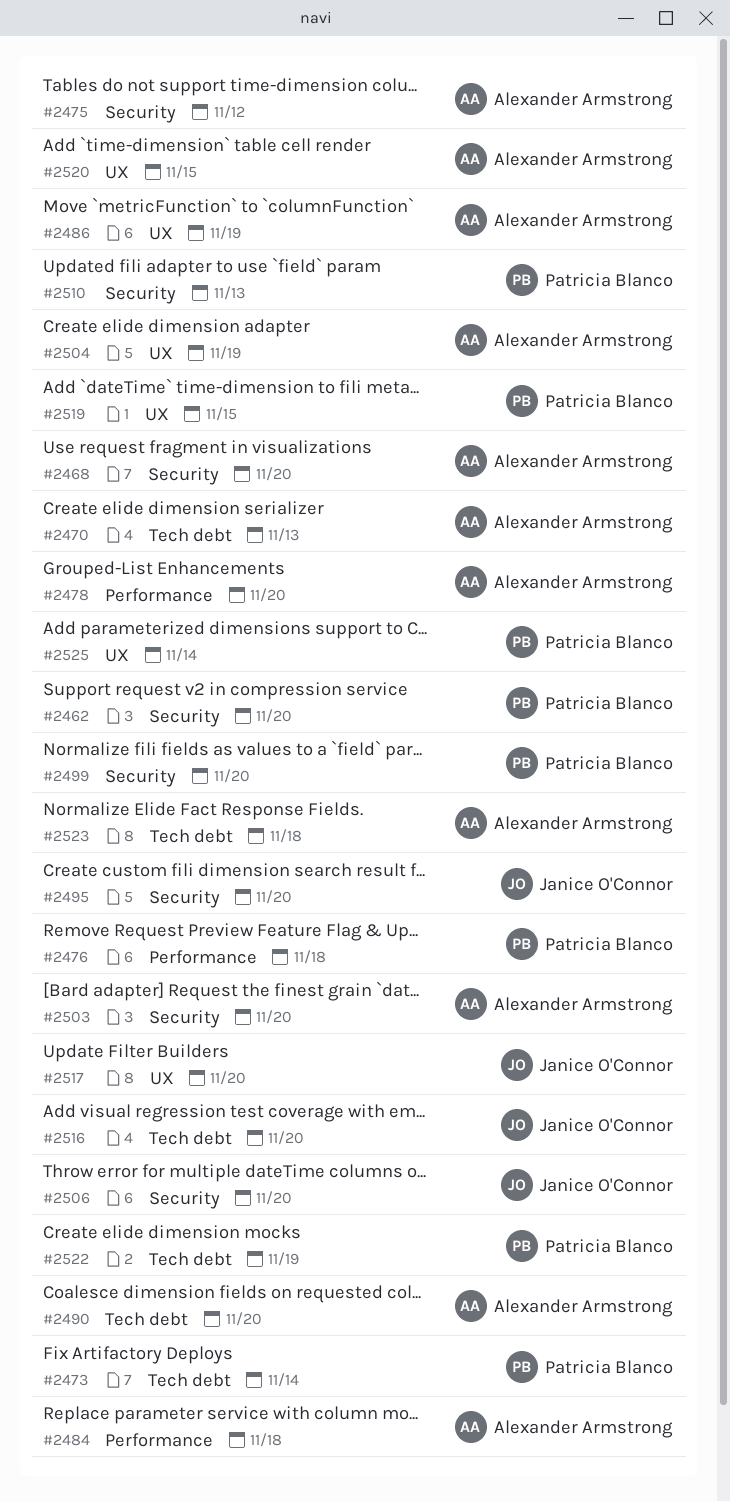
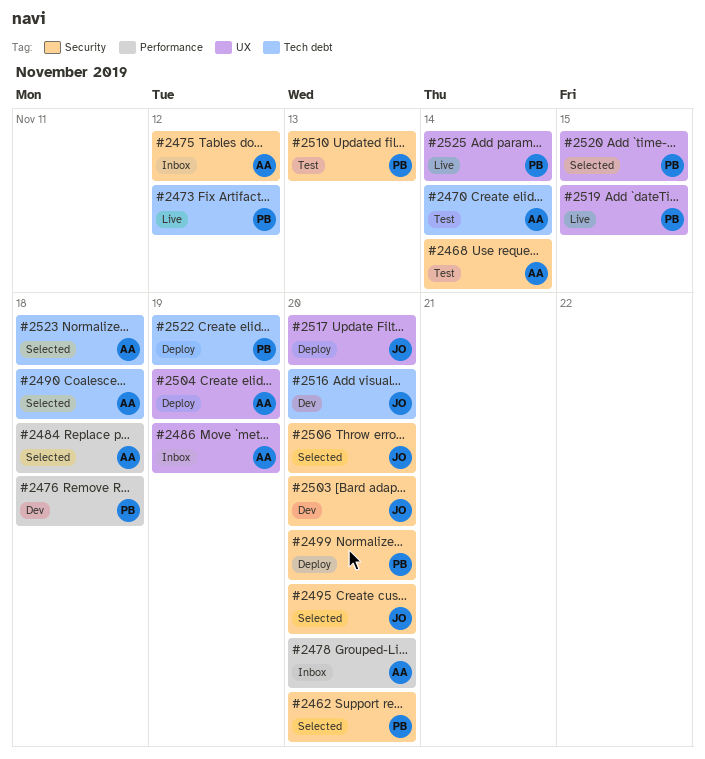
#2468, due: Nov 20 -> Nov 14
#2470, due: Nov 13 -> Nov 14
#2473, due: Nov 14 -> Nov 12
#2490, due: Nov 20 -> Nov 18
#2503, owner: Alexander Armstrong -> Janice O'Connor
#2520, owner: Alexander Armstrong -> Patricia Blanco

